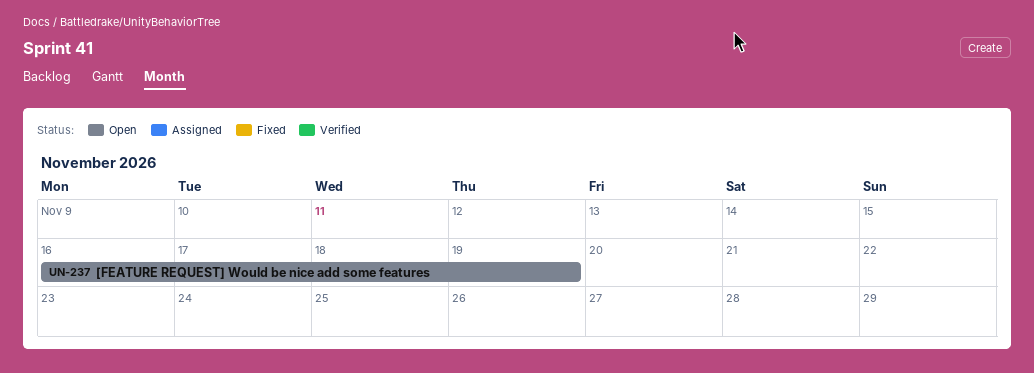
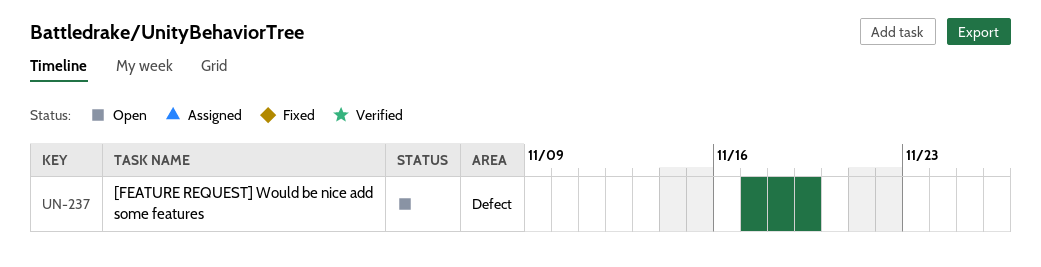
UN-237, start: Nov 16 -> Nov 17

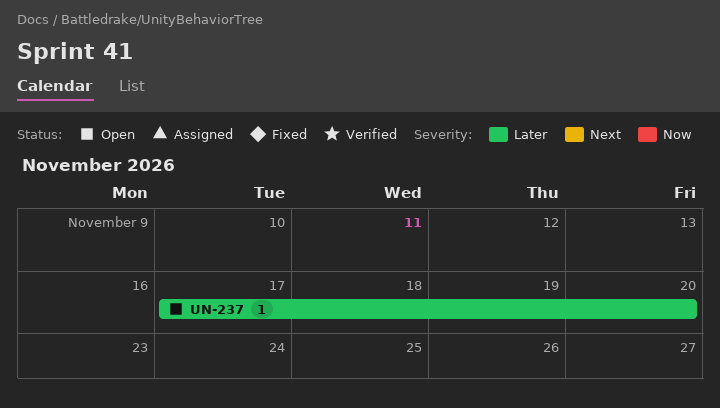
UN-237, due: Nov 19 -> Nov 20

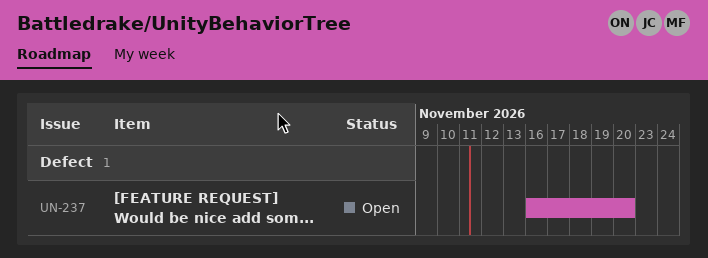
UN-237, start: Nov 17 -> Nov 16

